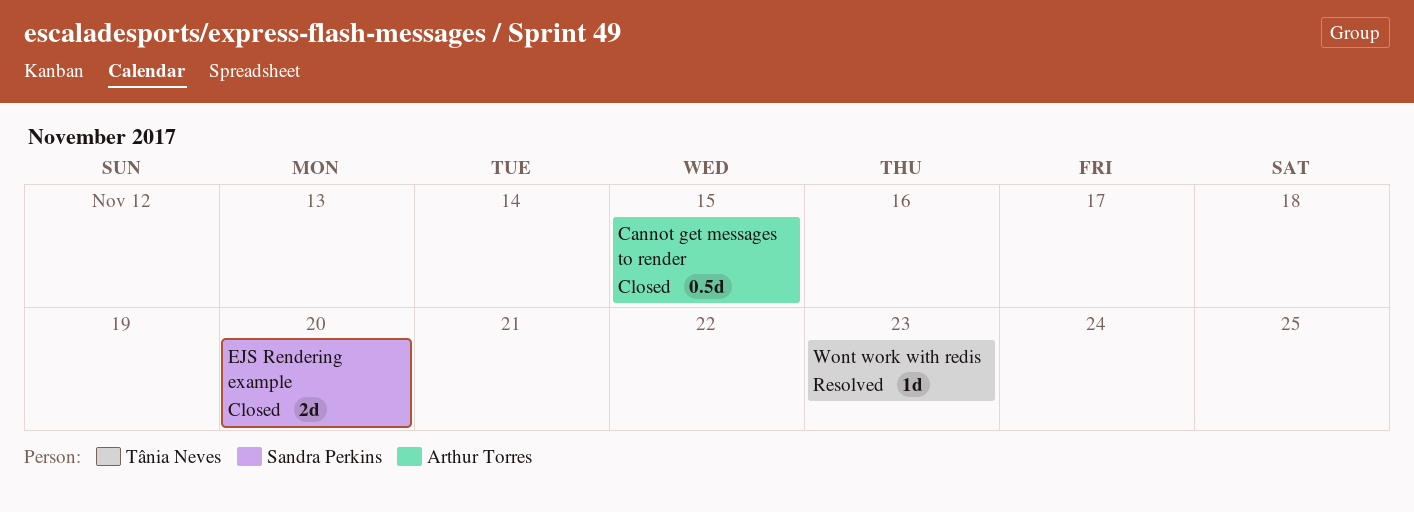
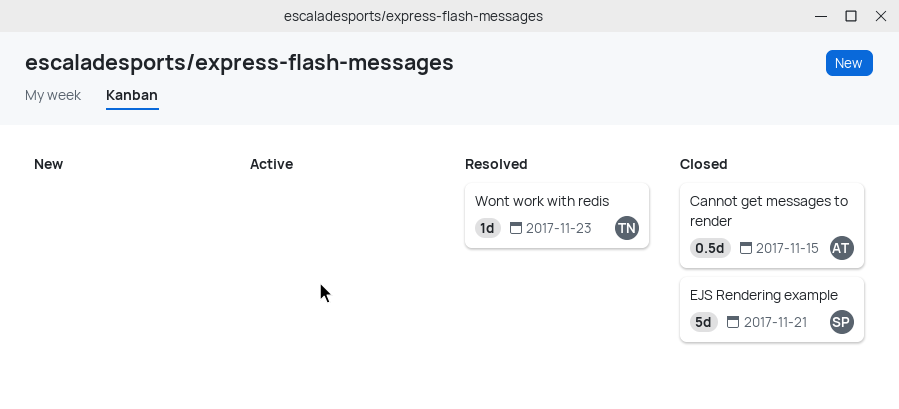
EJS Rendering example, estimate: 2d -> 5d
EJS Rendering example, due: Nov 20 -> Nov 21

